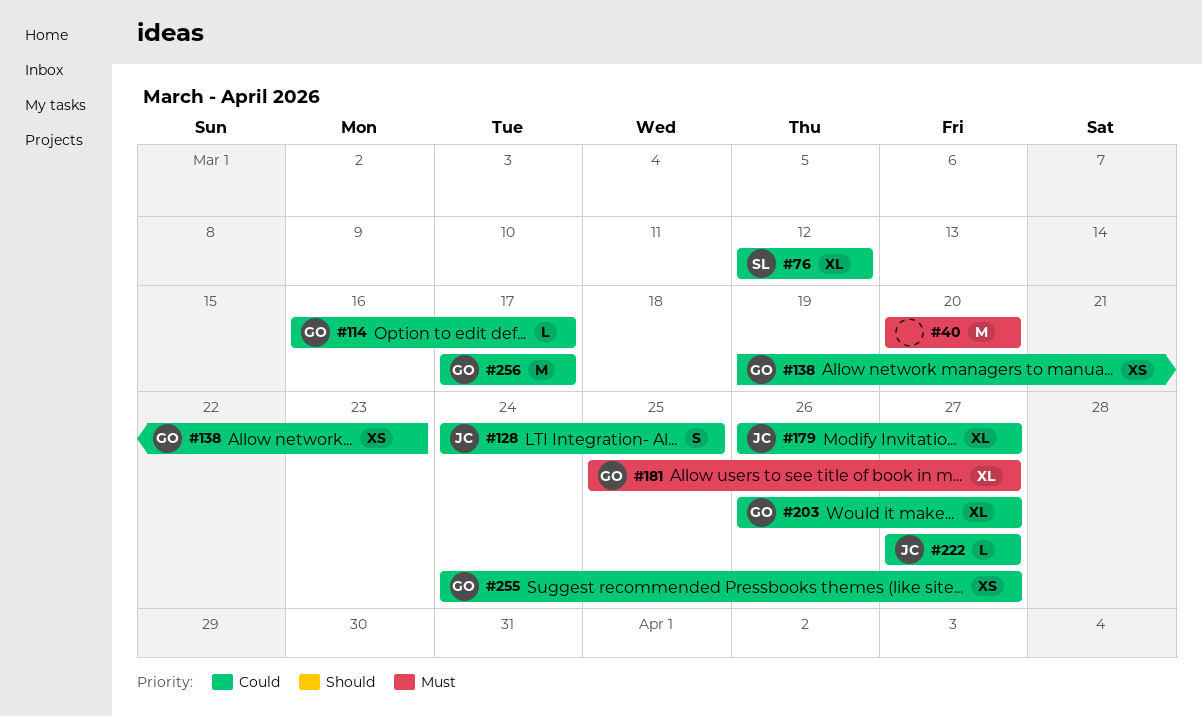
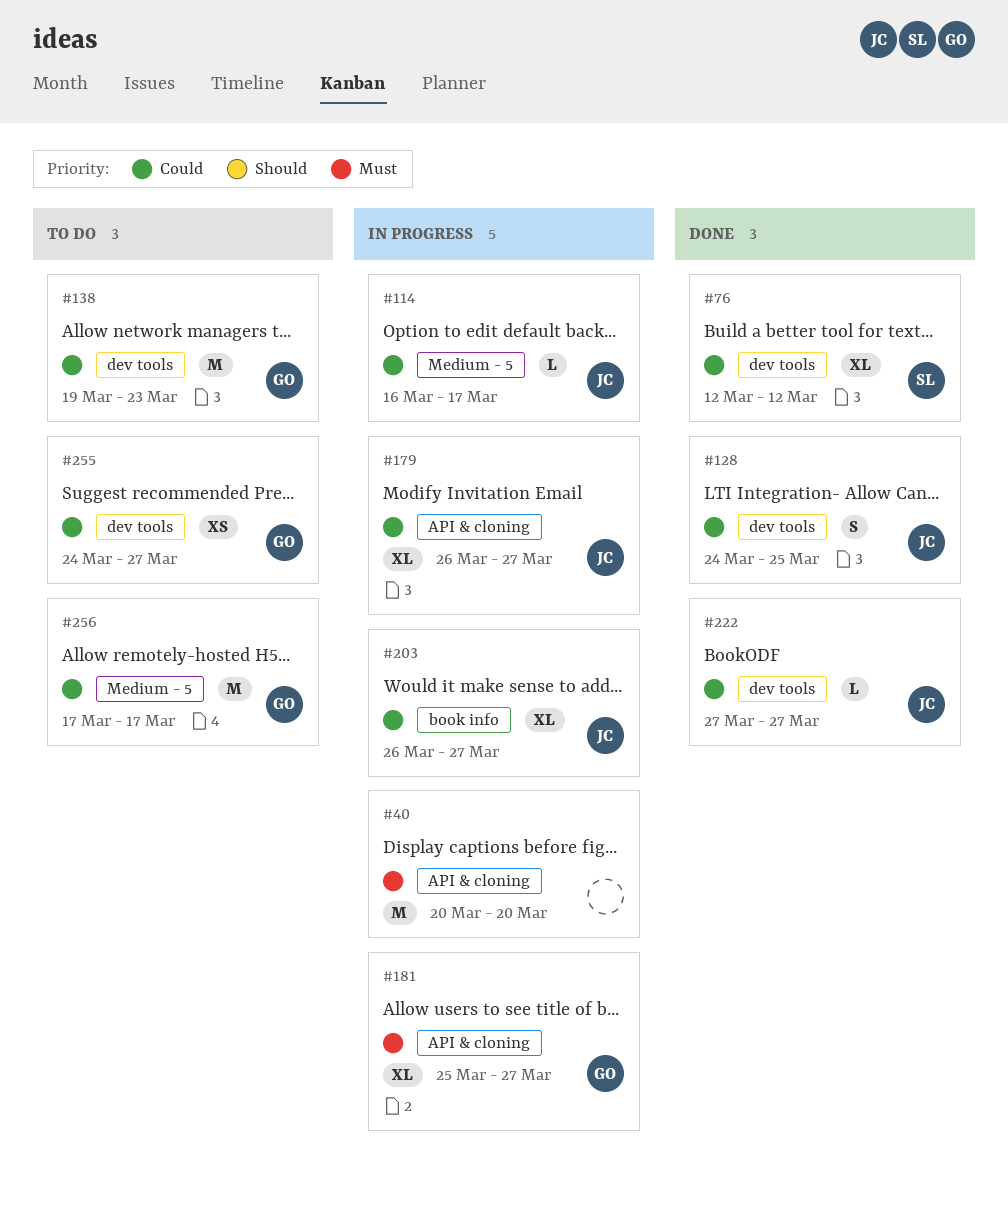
#114, owner: GO -> JC
#138, estimate: XS -> M
#203, owner: GO -> JC

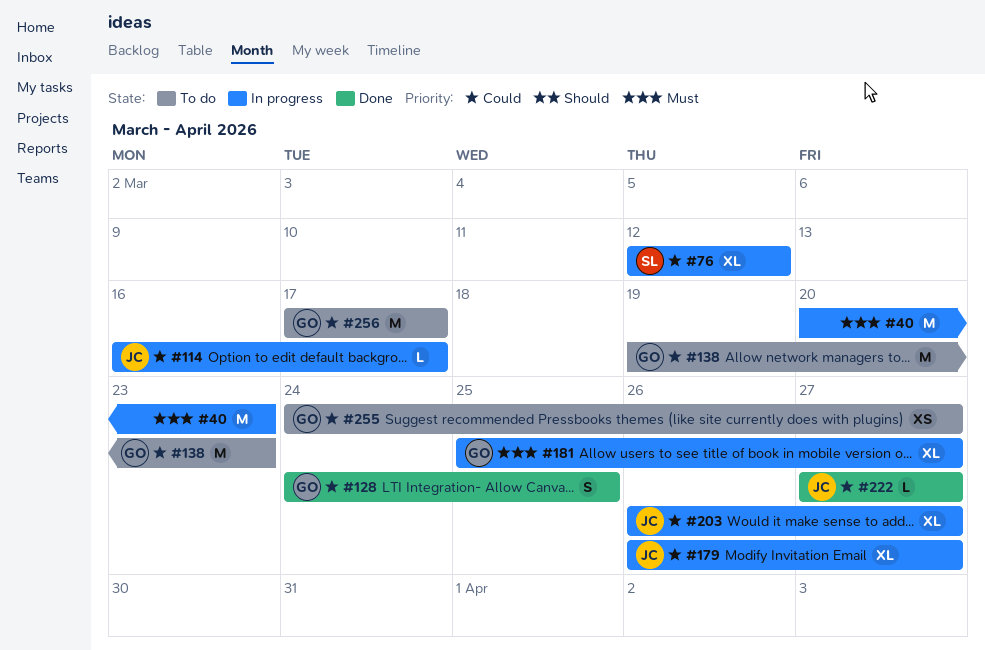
#40, due: Mar 20 -> Mar 23
#76, status: Done -> In progress
#128, owner: JC -> GO

